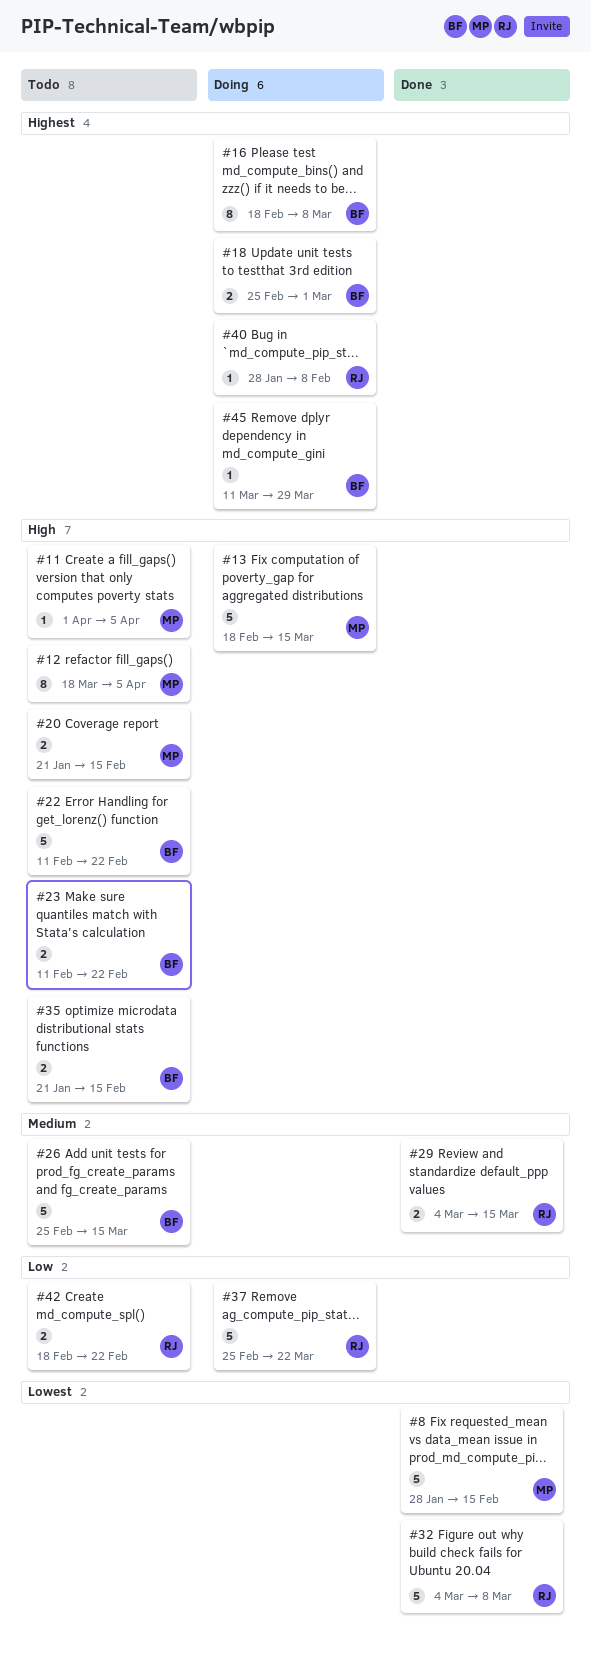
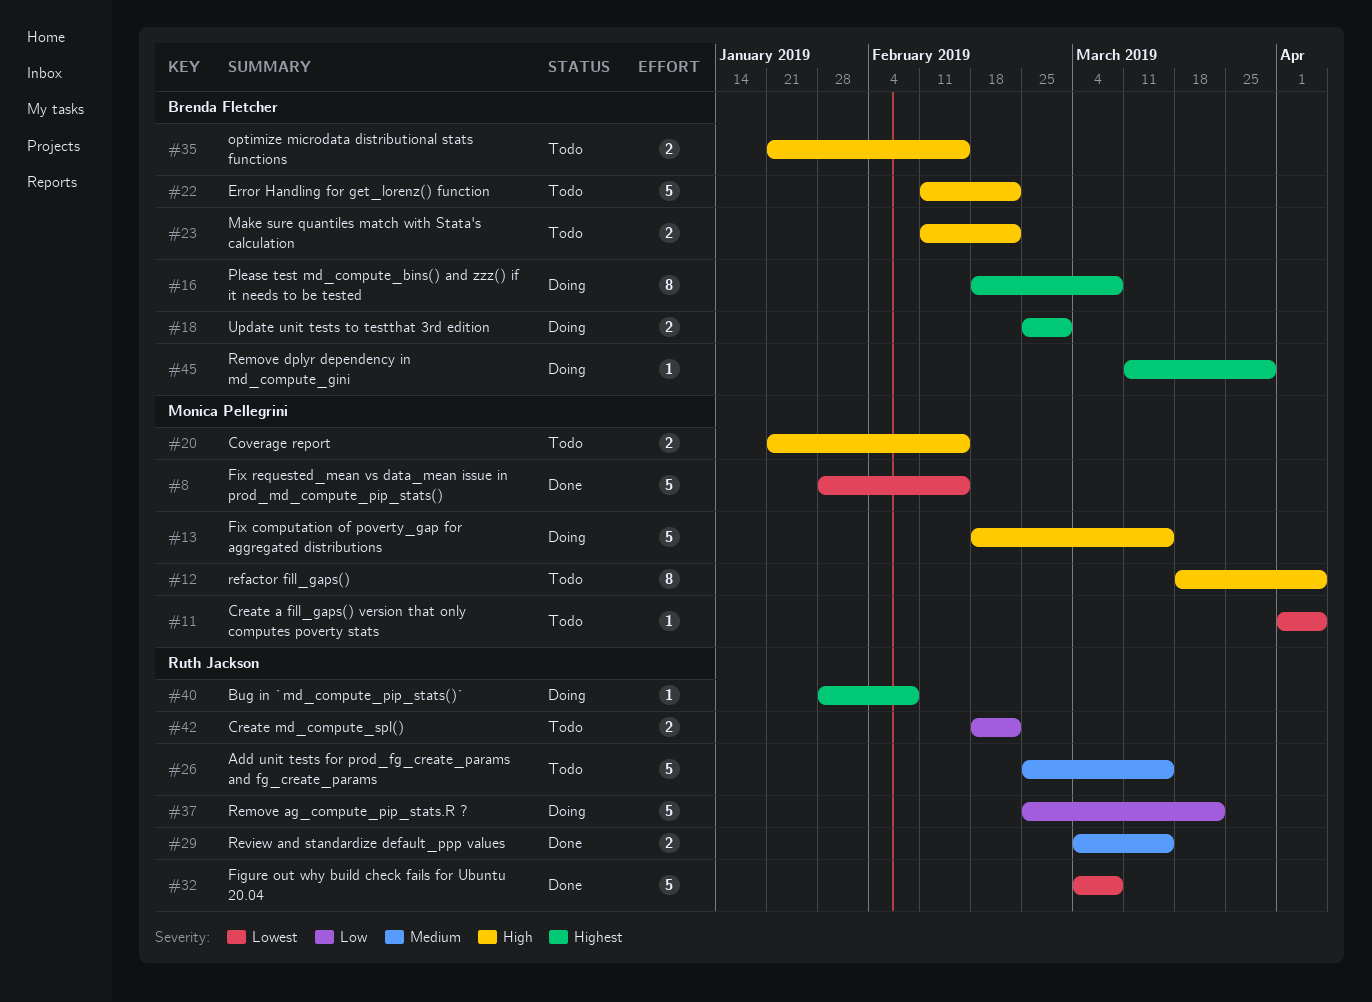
#11, priority: High -> Lowest
#26, owner: Brenda Fletcher -> Ruth Jackson

